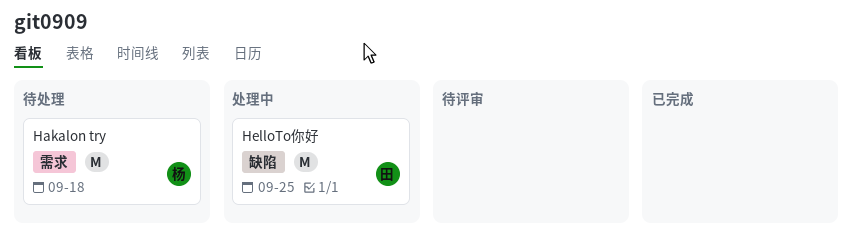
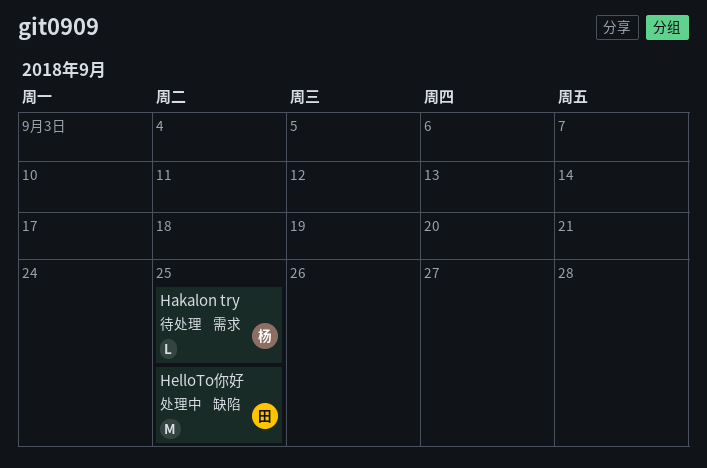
Hakalon try, estimate: M -> L
Hakalon try, due: Sep 18 -> Sep 25

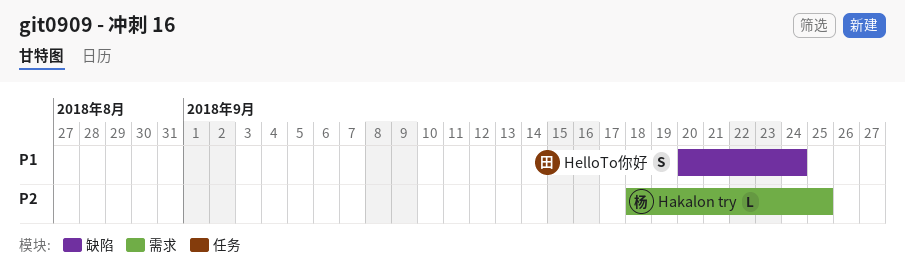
HelloTo你好, estimate: M -> S
HelloTo你好, due: Sep 25 -> Sep 24

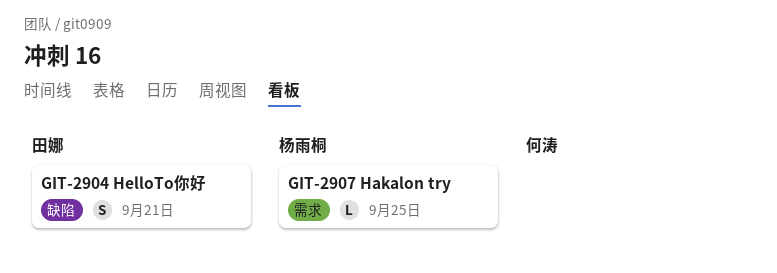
HelloTo你好, due: Sep 24 -> Sep 21

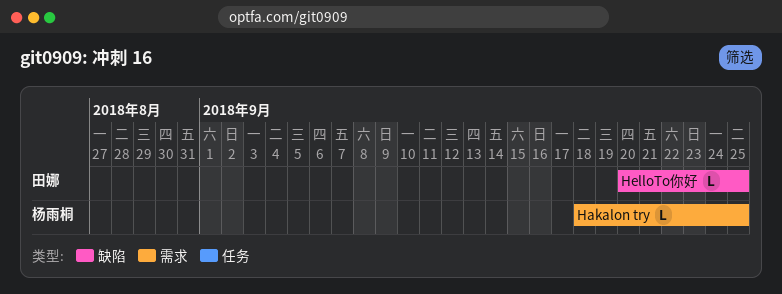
HelloTo你好, estimate: S -> L
HelloTo你好, due: Sep 21 -> Sep 25

